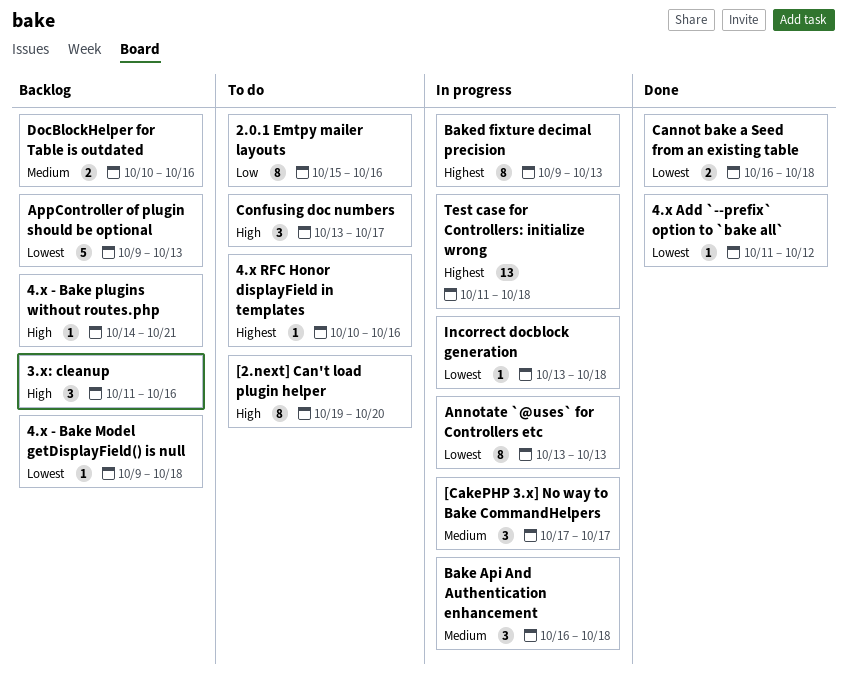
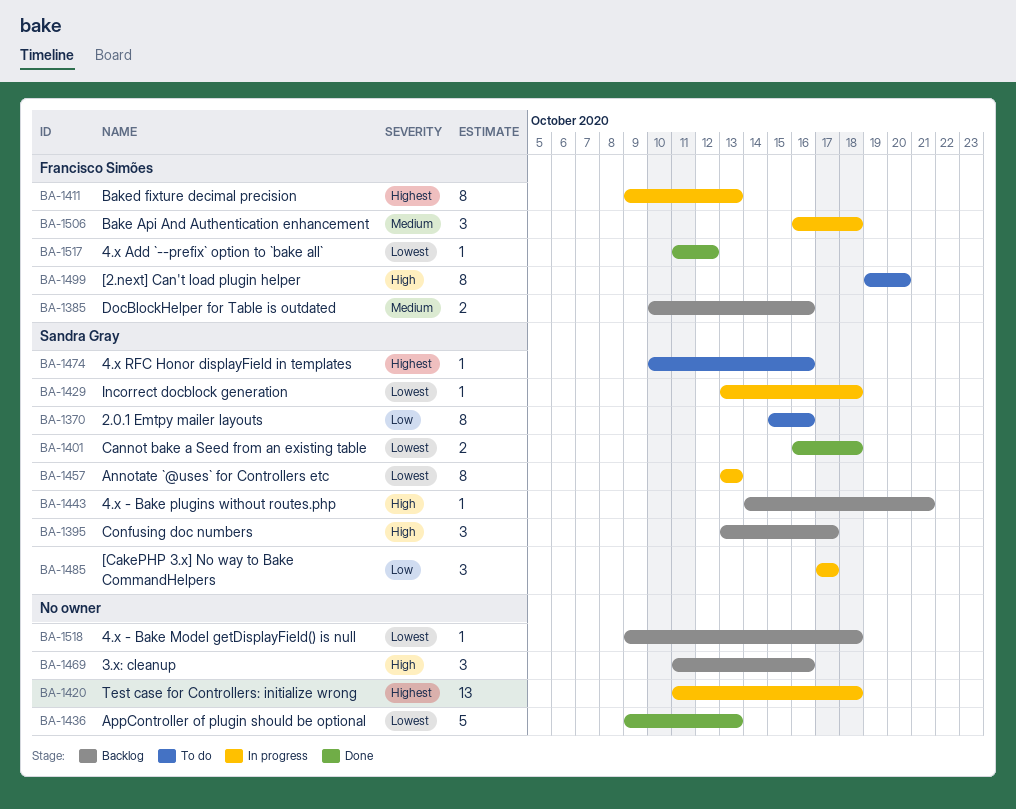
[CakePHP 3.x] No way to Bake CommandHelpers, priority: Medium -> Low
AppController of plugin should be optional, status: Backlog -> Done
Confusing doc numbers, status: To do -> Backlog

